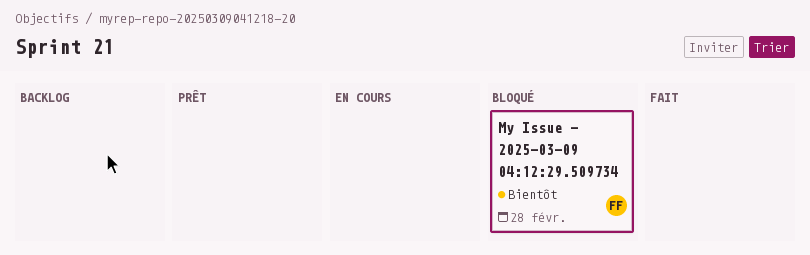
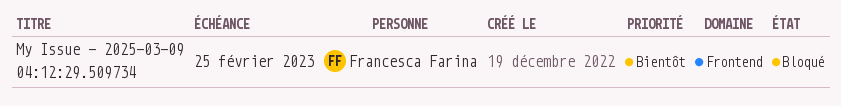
My Issue - 2025-03-09 04:12:29.509734, due: Feb 28 -> Feb 25

